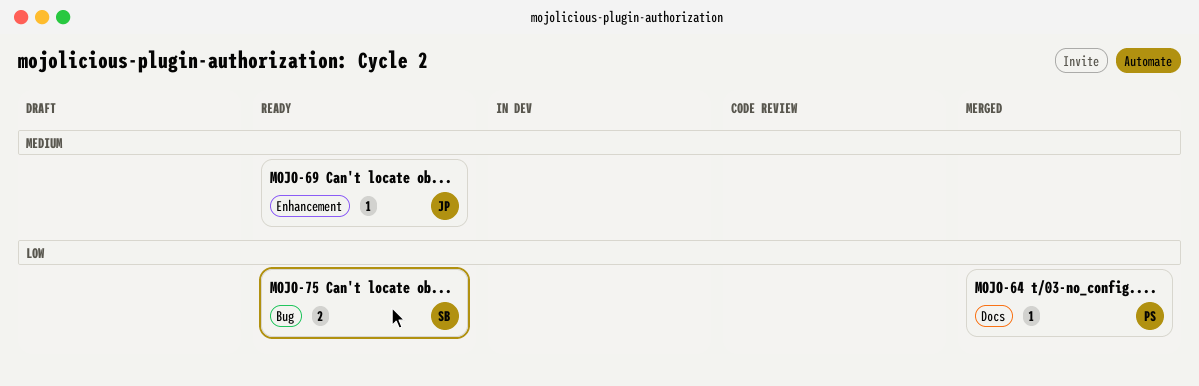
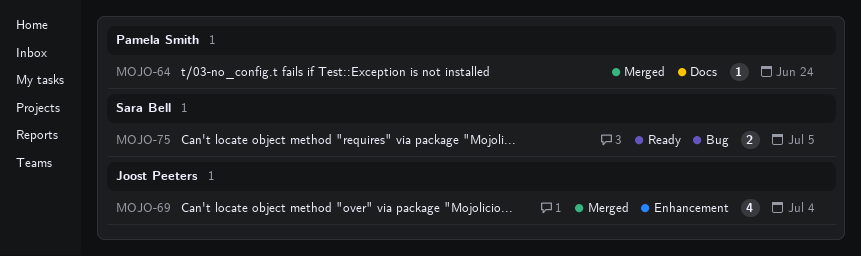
MOJO-69, status: Ready -> Merged
MOJO-69, estimate: 1 -> 4

